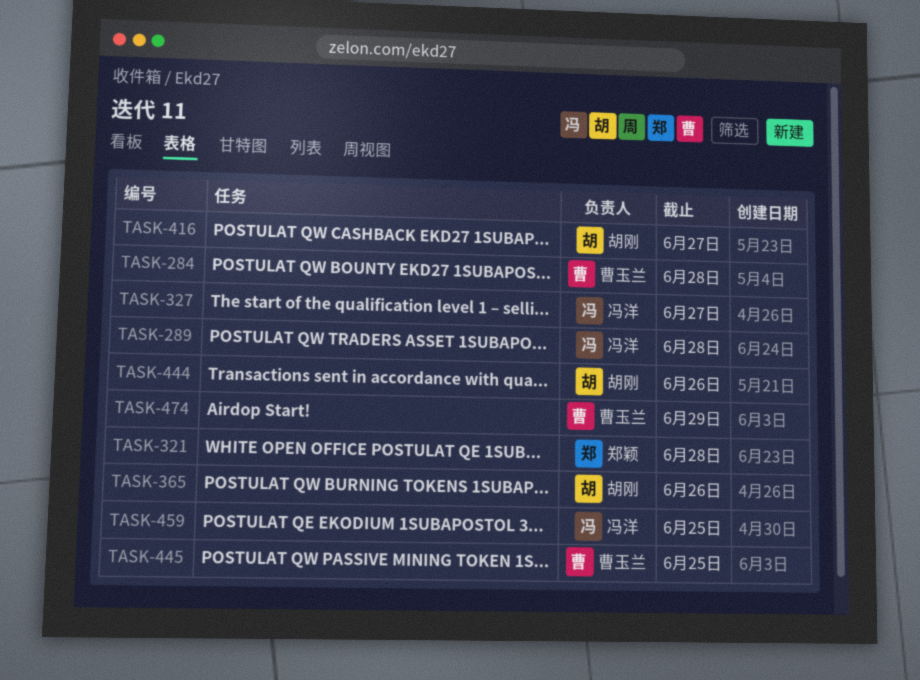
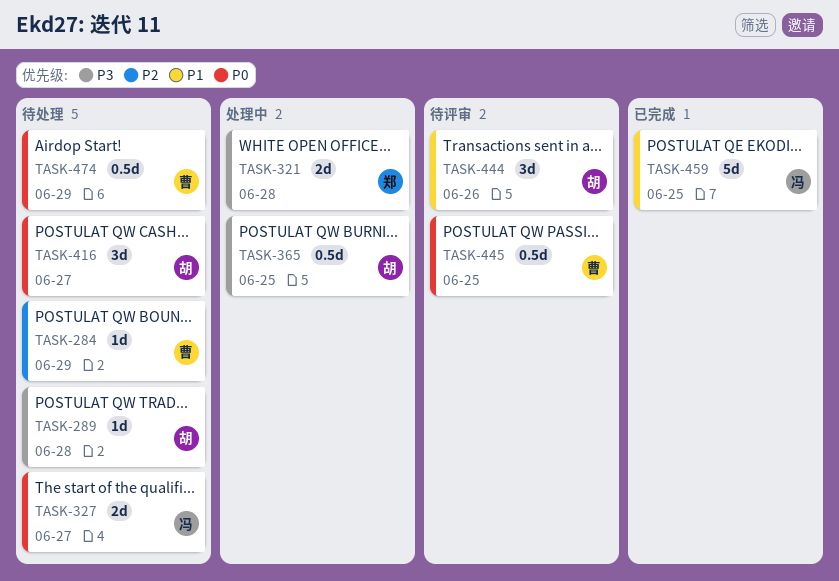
TASK-284, due: Jun 28 -> Jun 29
TASK-289, owner: 冯洋 -> 胡刚
TASK-365, due: Jun 26 -> Jun 25

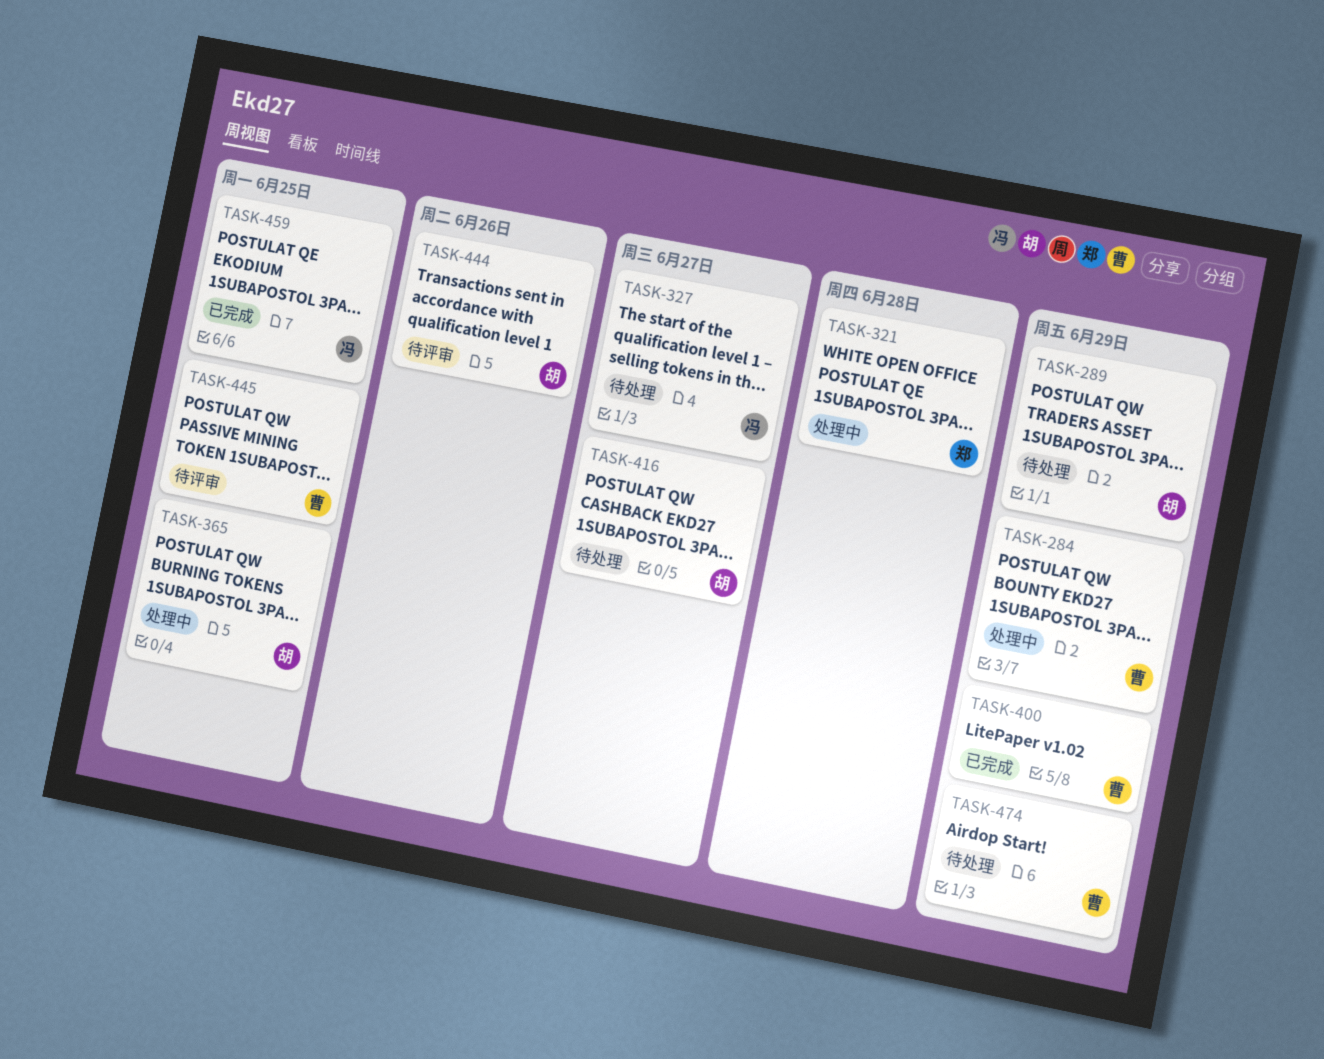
TASK-284, status: 待处理 -> 处理中
TASK-289, due: Jun 28 -> Jun 29
TASK-400: none -> present

